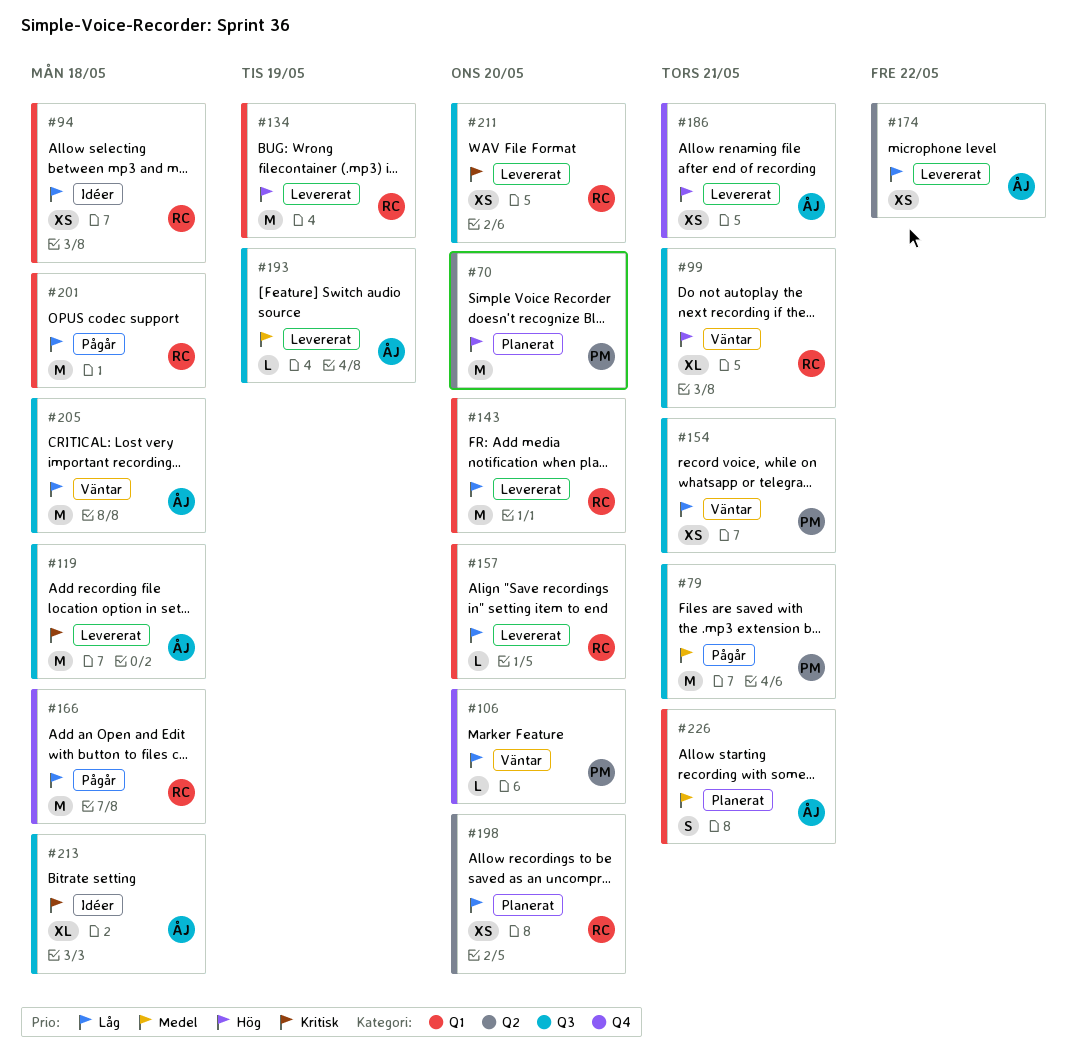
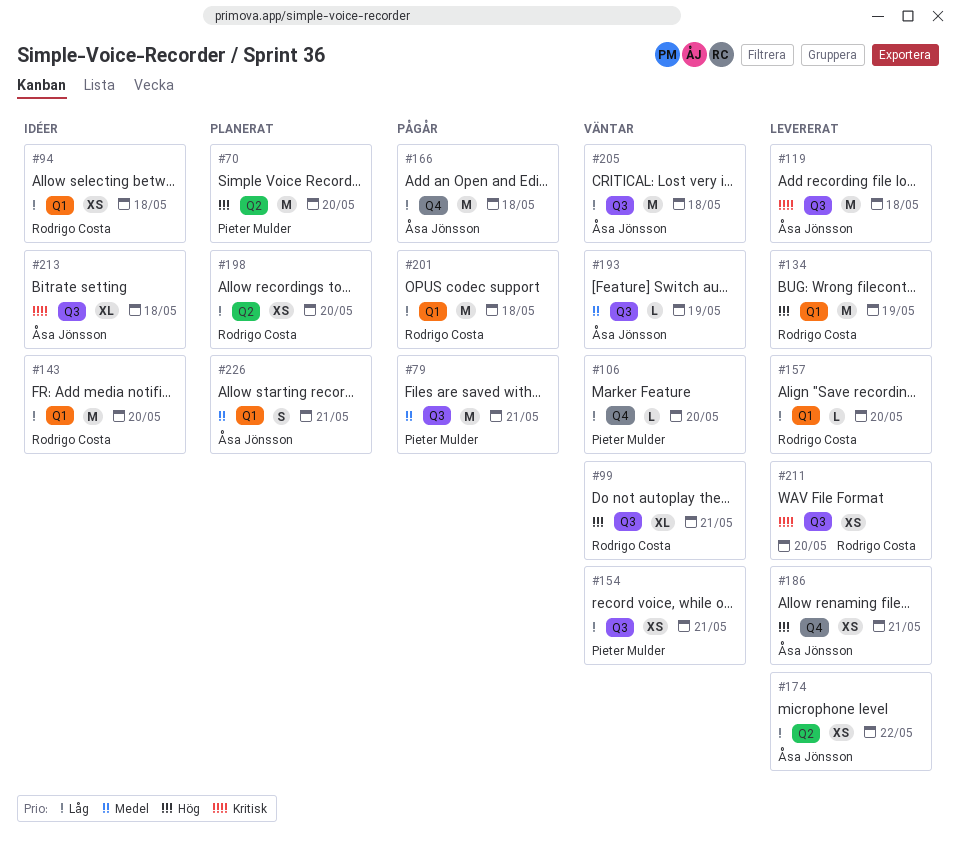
#143, status: Levererat -> Idéer
#166, owner: Rodrigo Costa -> Åsa Jönsson
#193, status: Levererat -> Väntar

